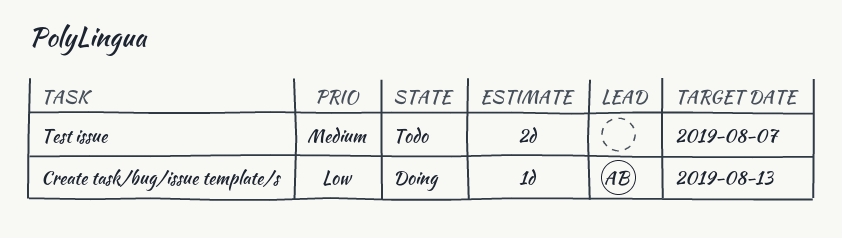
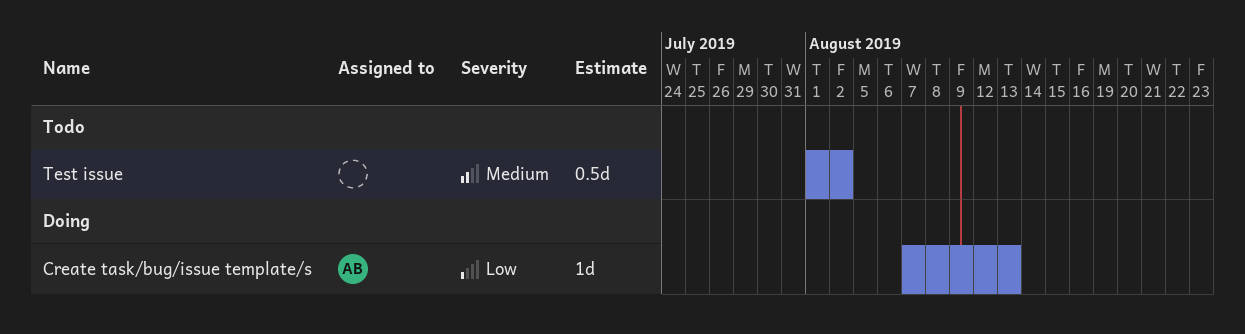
Test issue, estimate: 2d -> 0.5d
Test issue, due: Aug 7 -> Aug 2

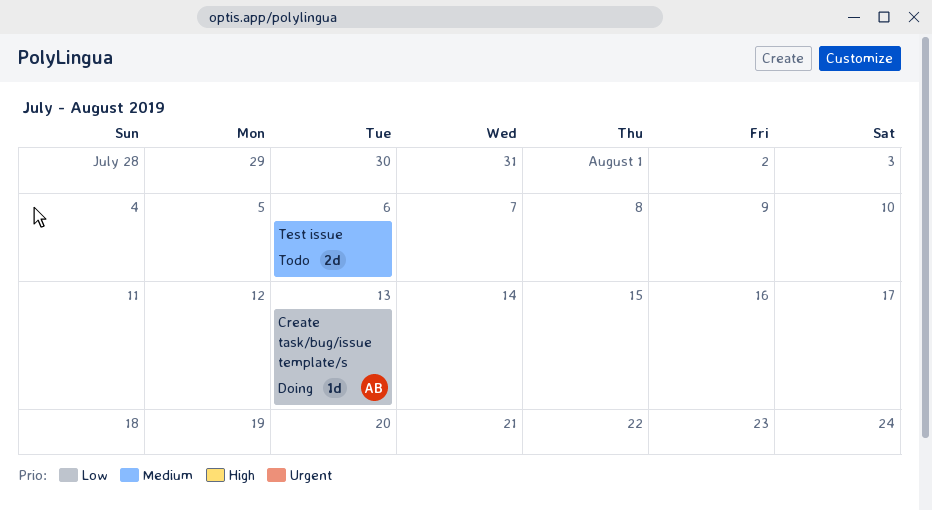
Test issue, estimate: 0.5d -> 2d
Test issue, due: Aug 2 -> Aug 6

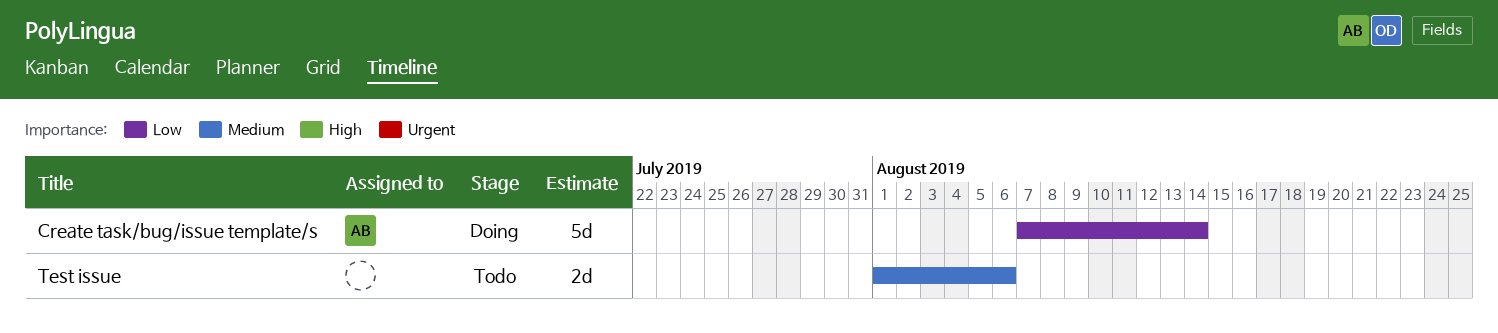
Create task/bug/issue template/s, estimate: 1d -> 5d
Create task/bug/issue template/s, due: Aug 13 -> Aug 14

